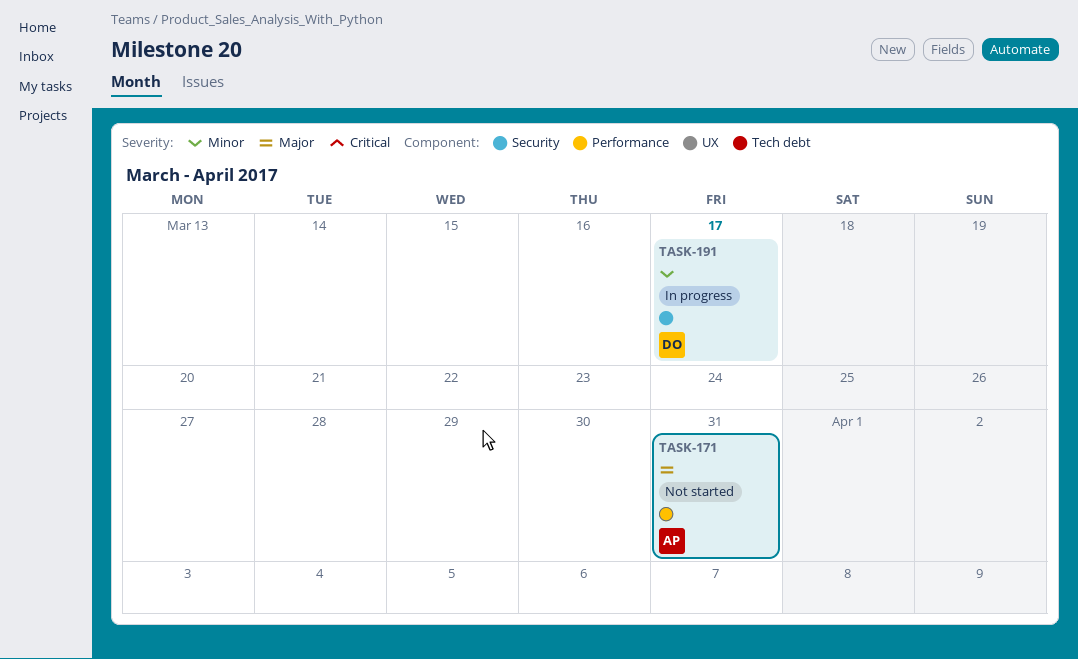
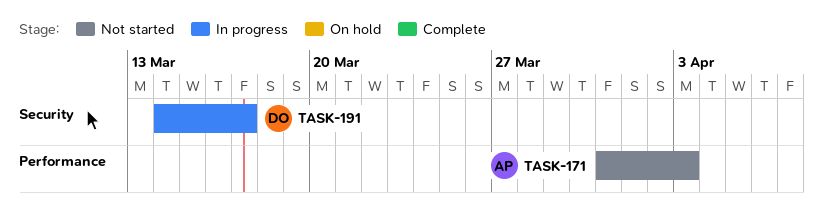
TASK-171, due: Mar 31 -> Apr 3

